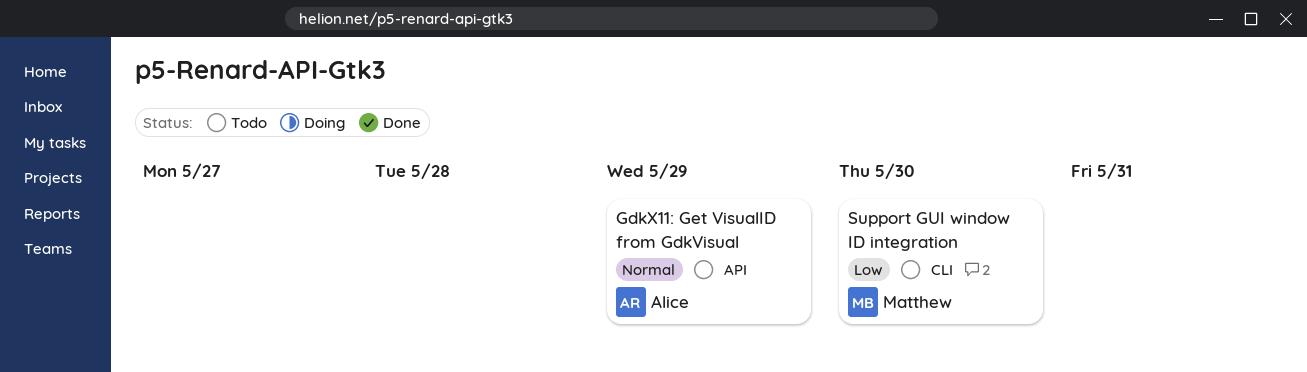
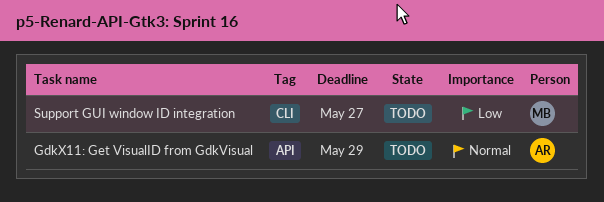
Support GUI window ID integration, due: May 30 -> May 27

